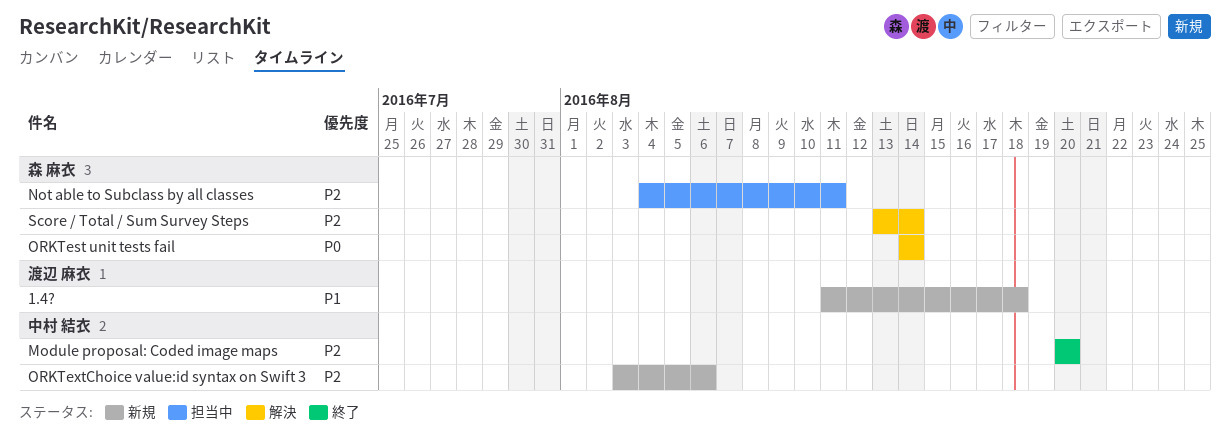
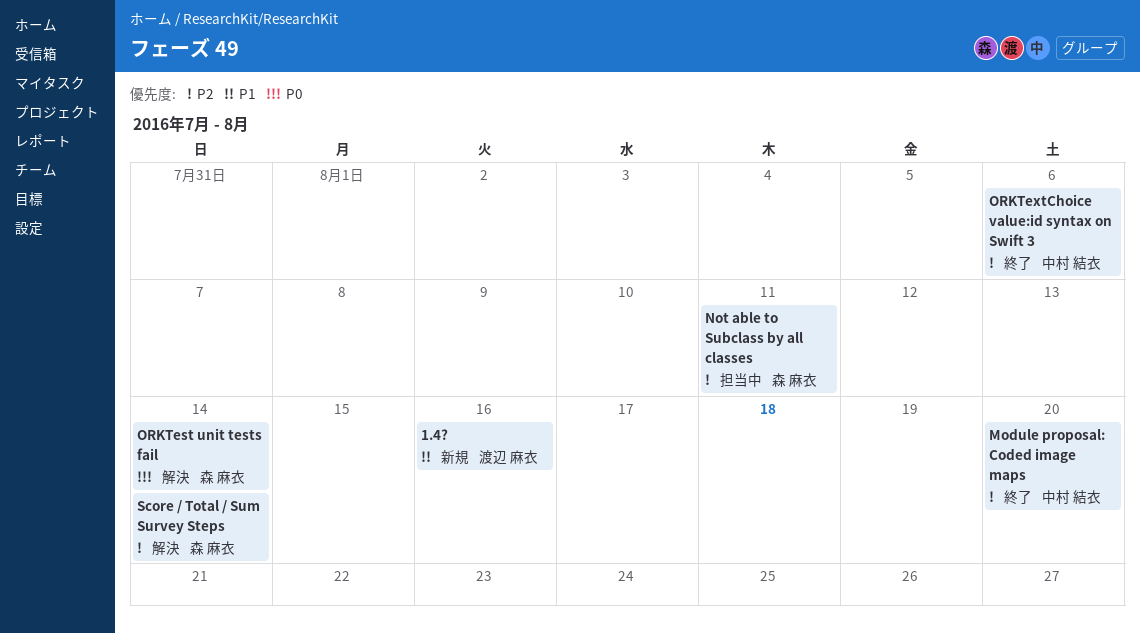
1.4?, due: Aug 18 -> Aug 16
ORKTextChoice value:id syntax on Swift 3, status: 新規 -> 終了

